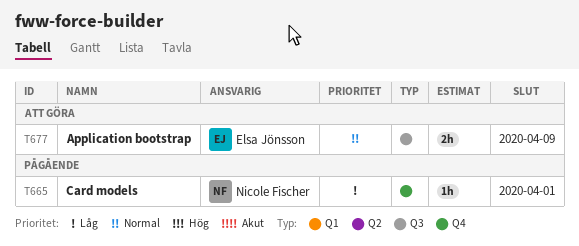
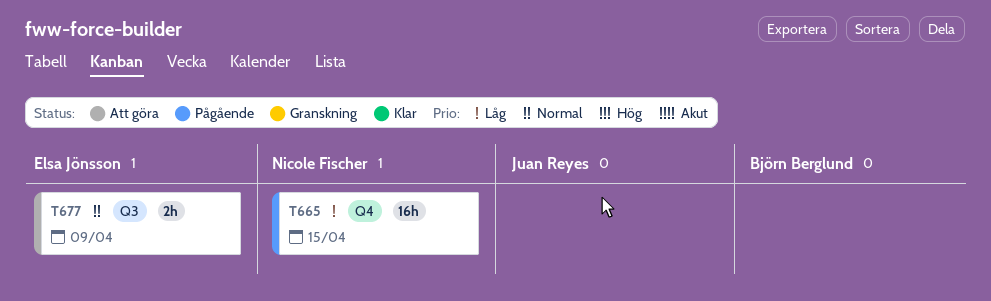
T665, estimate: 1h -> 16h
T665, due: Apr 1 -> Apr 15

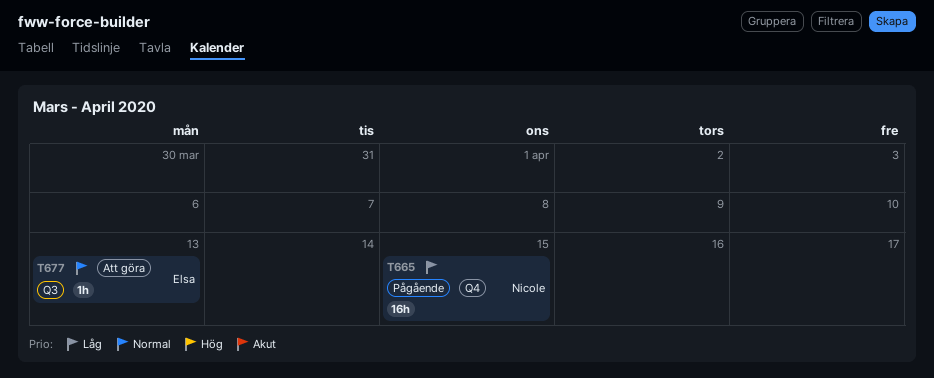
T677, estimate: 2h -> 1h
T677, due: Apr 9 -> Apr 13

